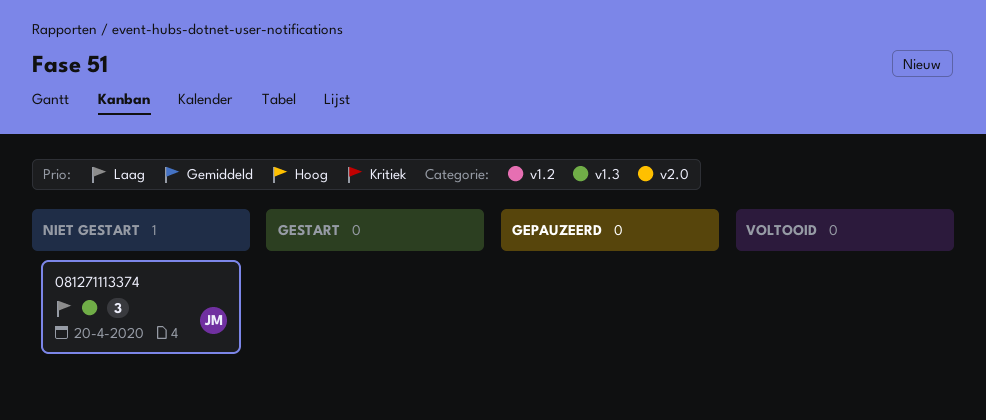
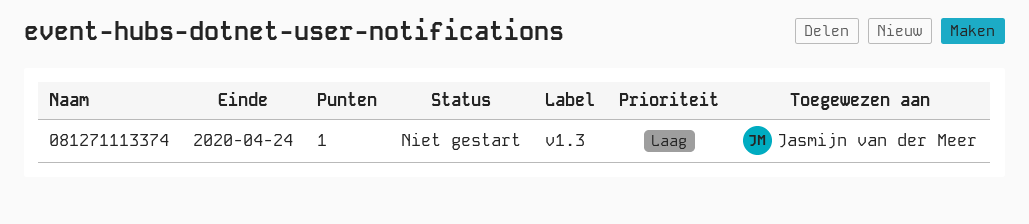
081271113374, estimate: 3 -> 1
081271113374, due: Apr 20 -> Apr 24

